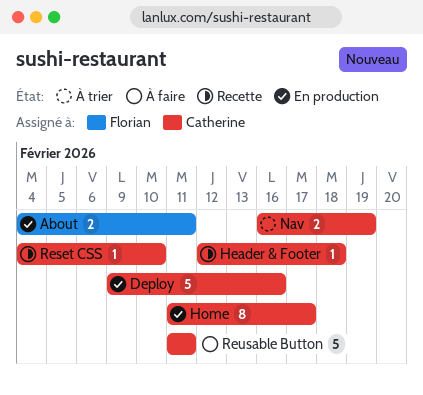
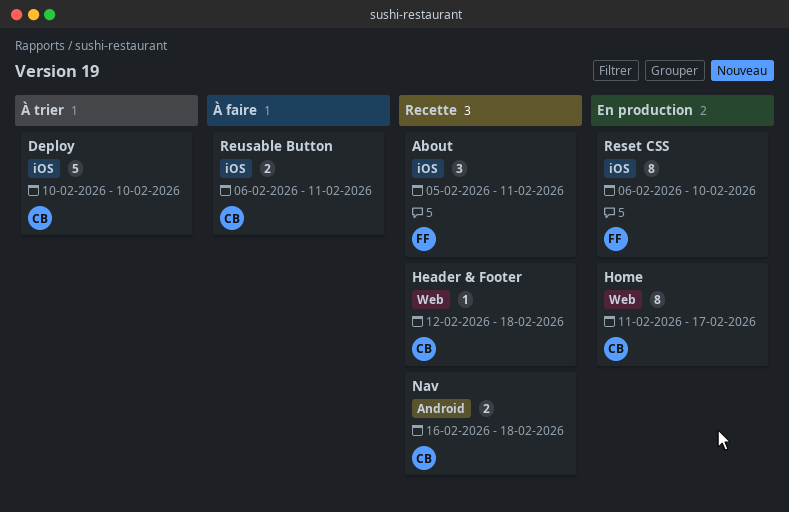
About, status: En production -> Recette
About, estimate: 2 -> 3
About, start: Feb 4 -> Feb 5
Deploy, status: En production -> À trier
Deploy, start: Feb 9 -> Feb 10
Deploy, due: Feb 16 -> Feb 10
Nav, status: À trier -> Recette
Nav, due: Feb 19 -> Feb 18
Reset CSS, status: Recette -> En production
Reset CSS, owner: Catherine -> Florian
Reset CSS, estimate: 1 -> 8
Reset CSS, start: Feb 4 -> Feb 6
Reusable Button, estimate: 5 -> 2
Reusable Button, start: Feb 11 -> Feb 6

